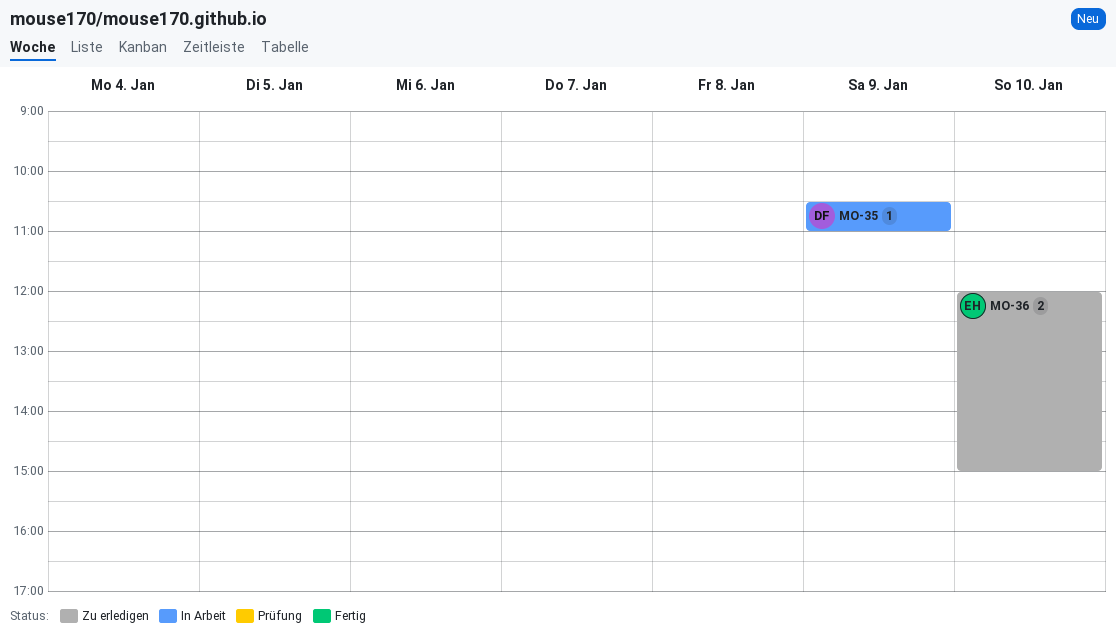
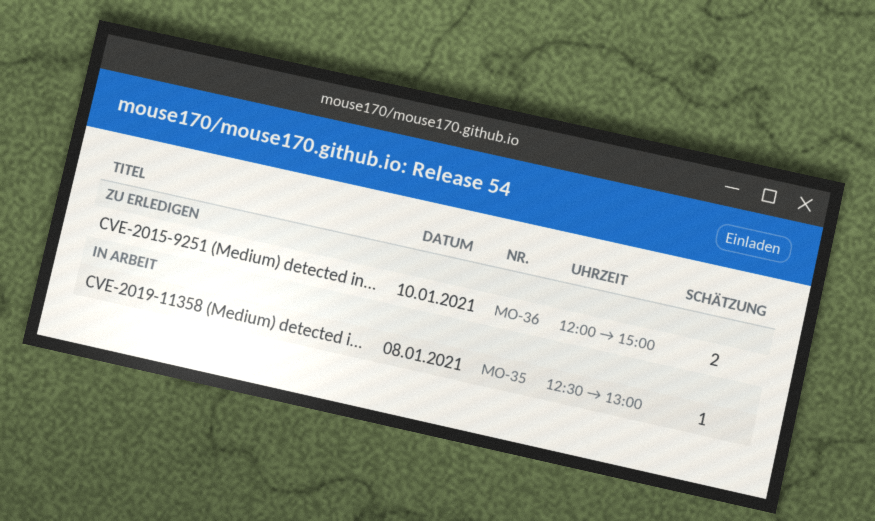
MO-35, day: Jan 9 -> Jan 8
MO-35, begins: 10:30 -> 12:30
MO-35, ends: 11:00 -> 13:00

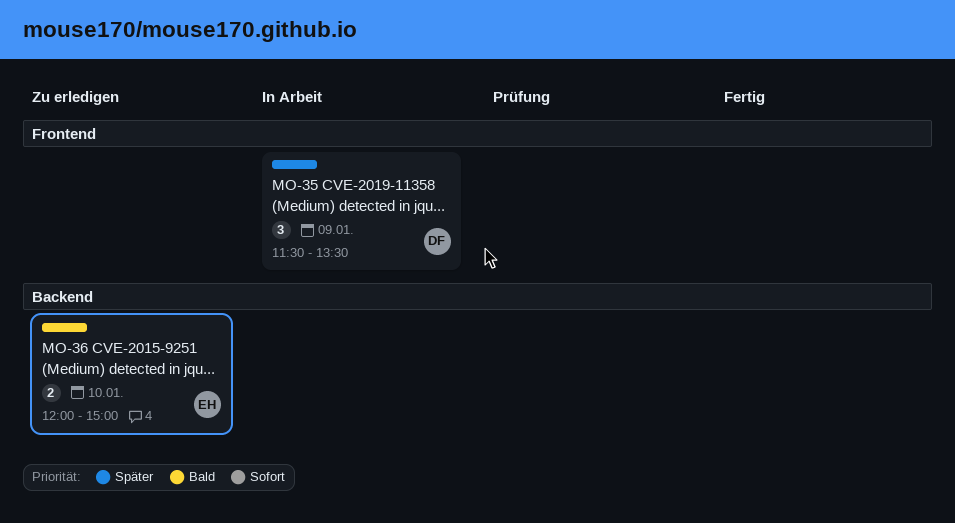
MO-35, estimate: 1 -> 3
MO-35, day: Jan 8 -> Jan 9
MO-35, begins: 12:30 -> 11:30
MO-35, ends: 13:00 -> 13:30

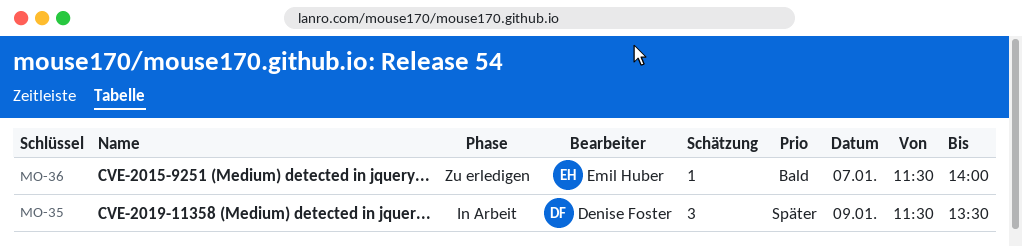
MO-36, estimate: 2 -> 1
MO-36, day: Jan 10 -> Jan 7
MO-36, begins: 12:00 -> 11:30
MO-36, ends: 15:00 -> 14:00

